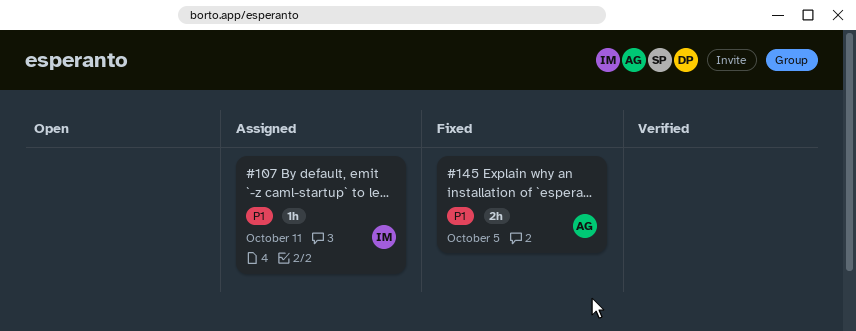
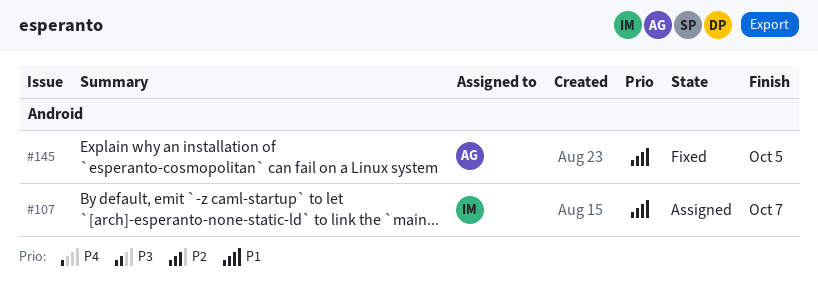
#107, due: Oct 11 -> Oct 7

